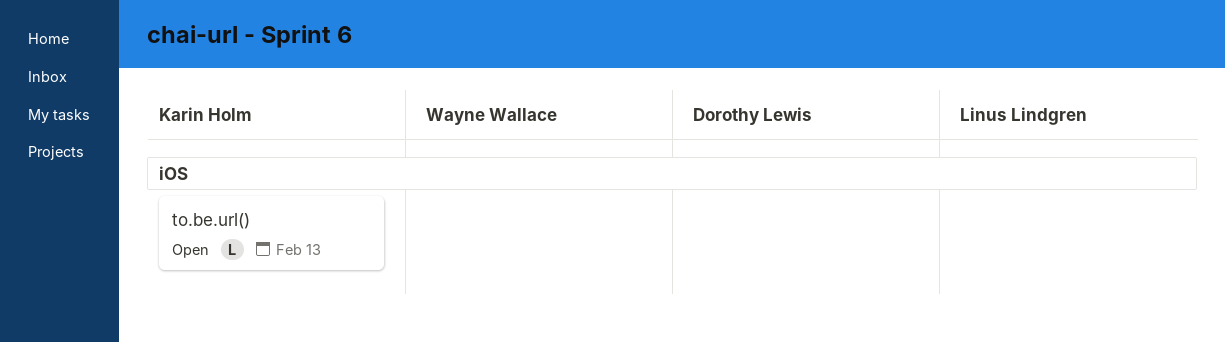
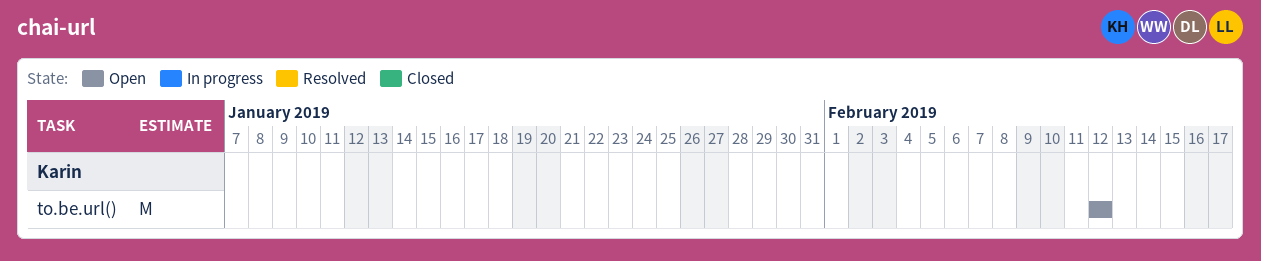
to.be.url(), estimate: L -> M
to.be.url(), due: Feb 13 -> Feb 12

